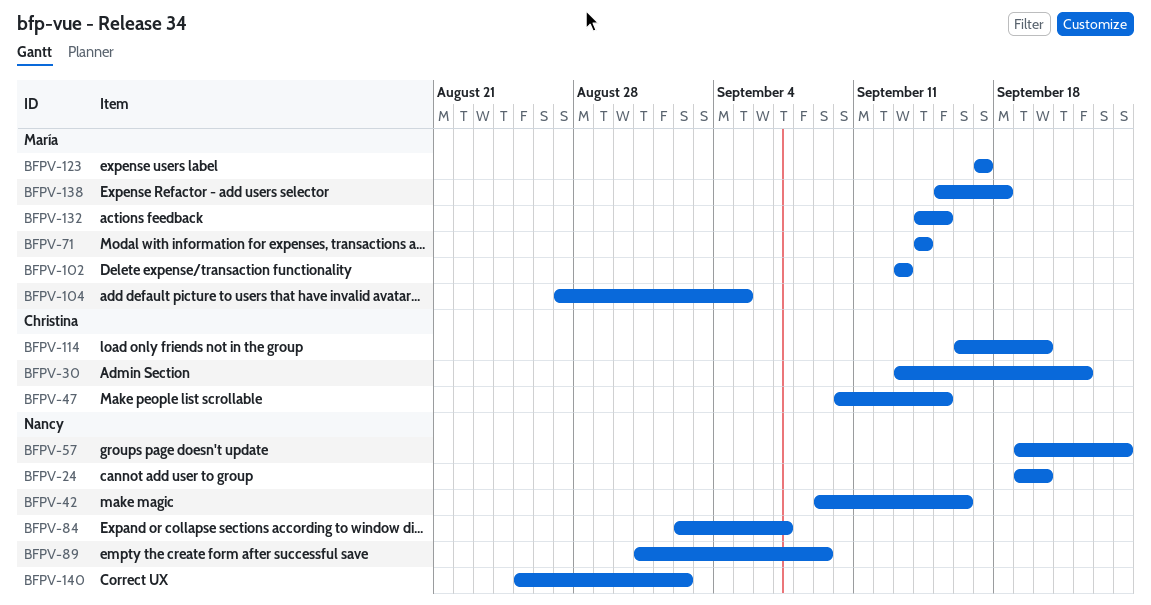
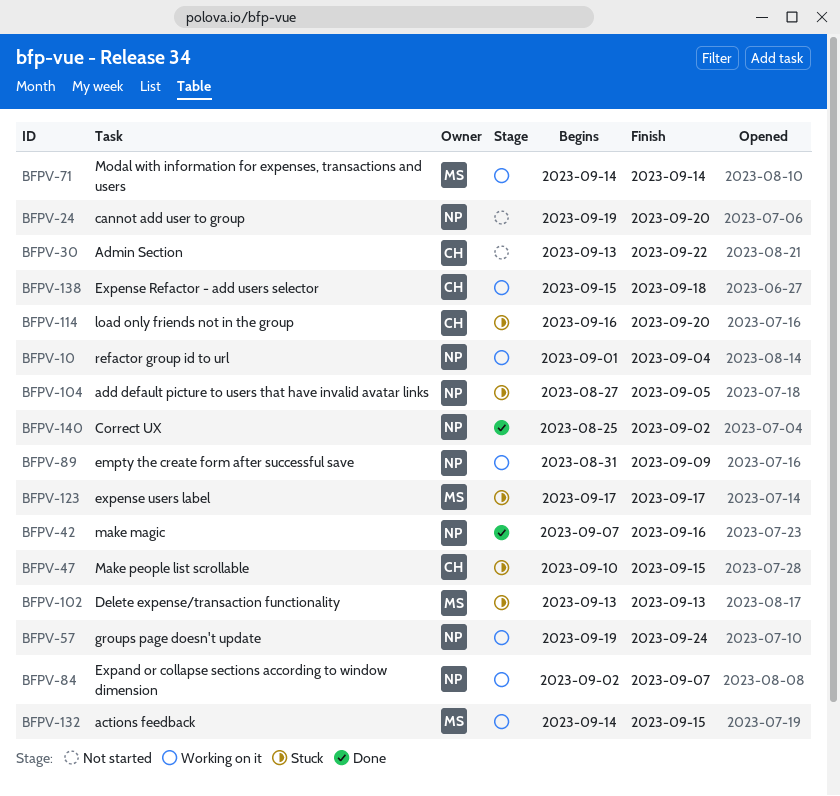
BFPV-10: none -> present
BFPV-42, start: Sep 9 -> Sep 7
BFPV-104, owner: María -> Nancy
BFPV-138, owner: María -> Christina

